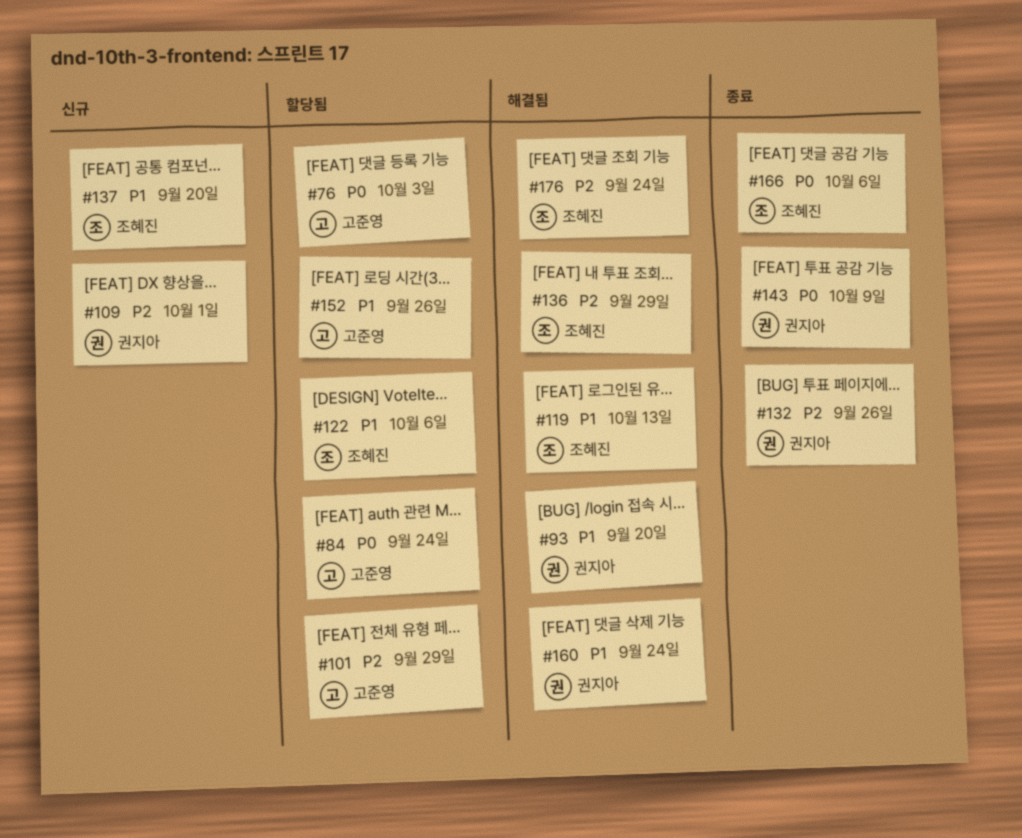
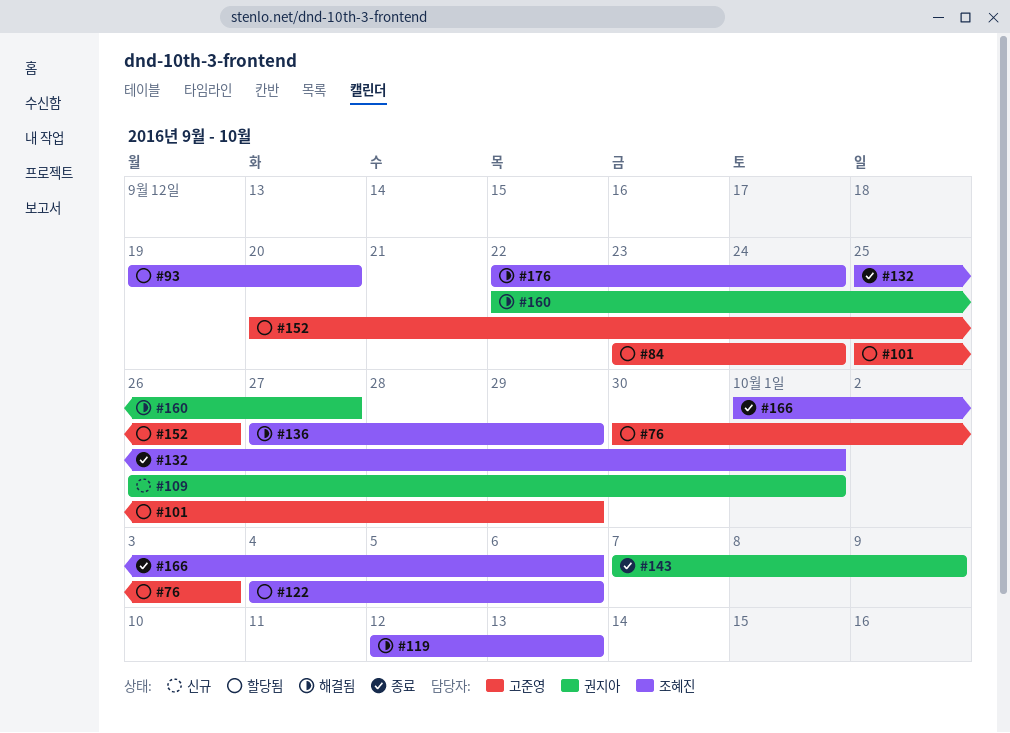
#93, status: 해결됨 -> 할당됨
#93, owner: 권지아 -> 조혜진
#132, owner: 권지아 -> 조혜진
#132, due: Sep 26 -> Oct 1
#137: present -> none
#160, due: Sep 24 -> Sep 27

